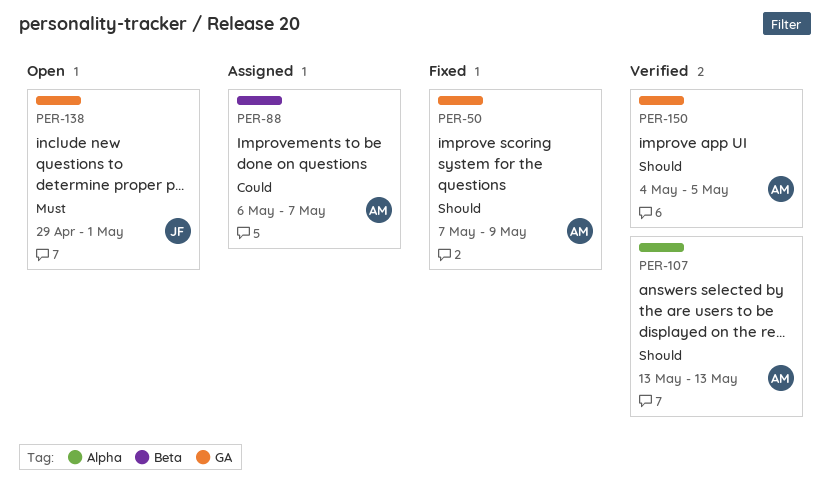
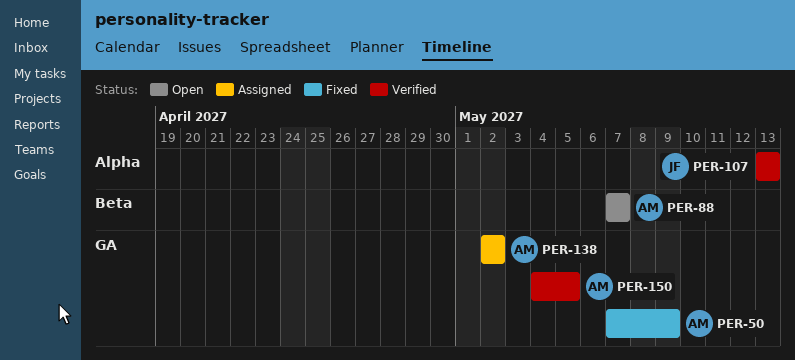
PER-88, status: Assigned -> Open
PER-88, start: May 6 -> May 7
PER-107, owner: AM -> JF
PER-138, status: Open -> Assigned
PER-138, owner: JF -> AM
PER-138, start: Apr 29 -> May 2
PER-138, due: May 1 -> May 2

